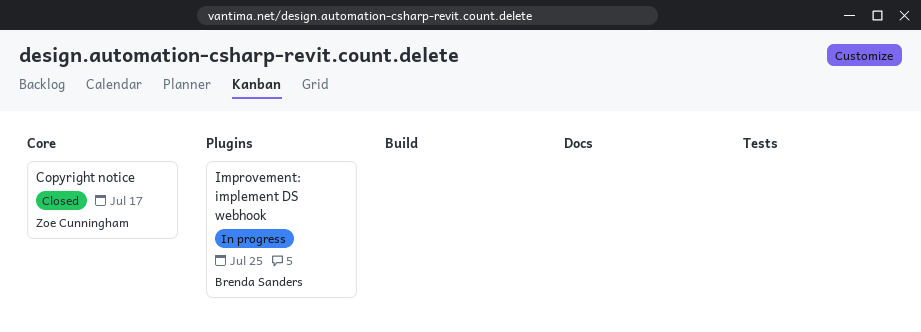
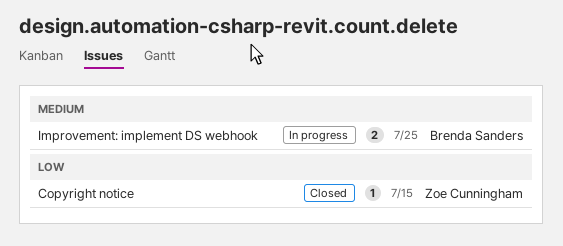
Copyright notice, due: Jul 17 -> Jul 15

